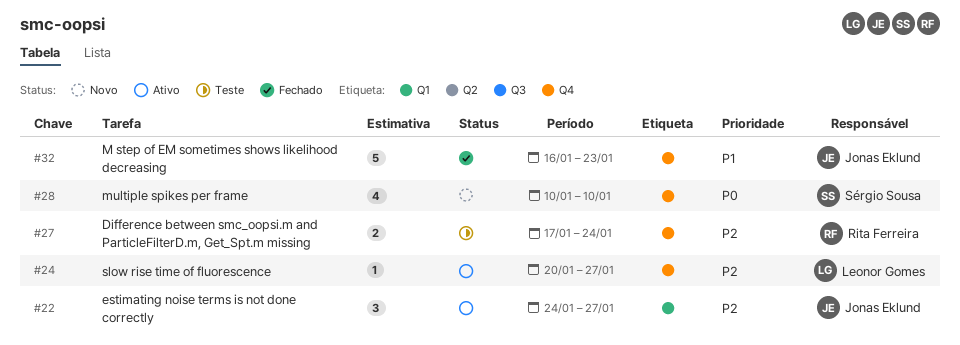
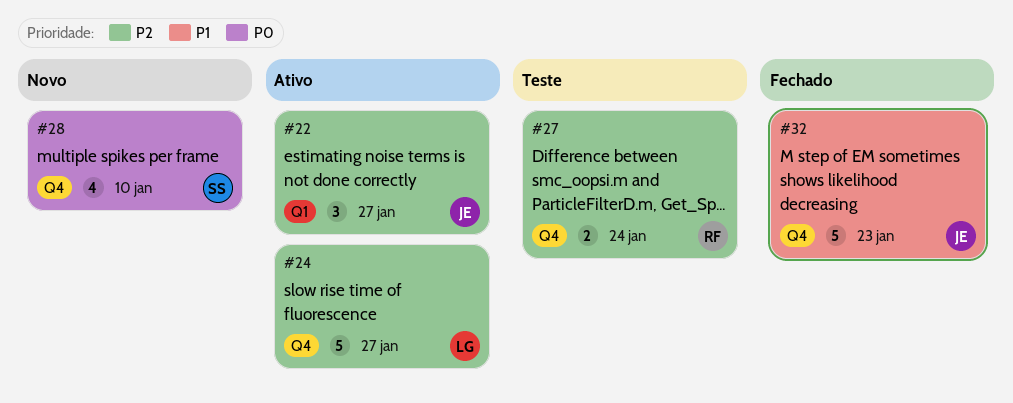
#24, estimate: 1 -> 5

